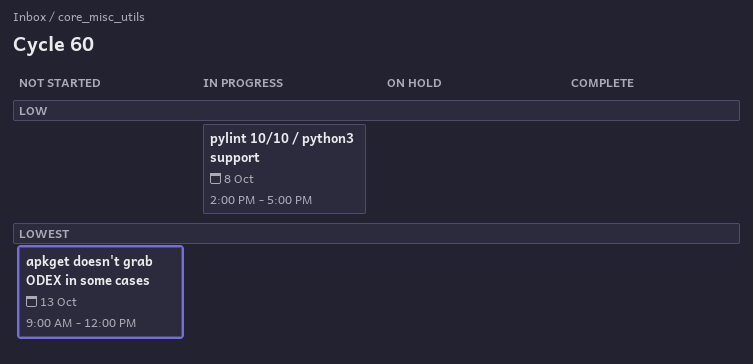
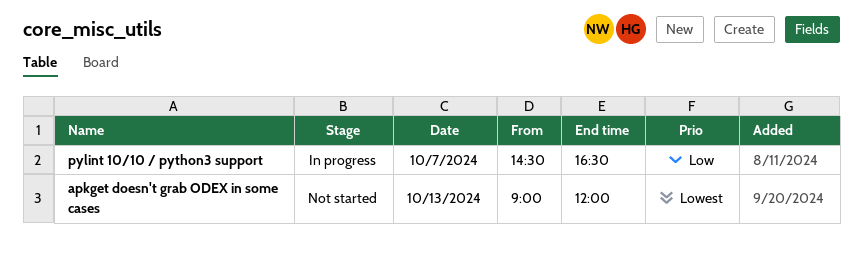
pylint 10/10 / python3 support, day: Oct 8 -> Oct 7
pylint 10/10 / python3 support, begins: 14:00 -> 14:30
pylint 10/10 / python3 support, ends: 17:00 -> 16:30

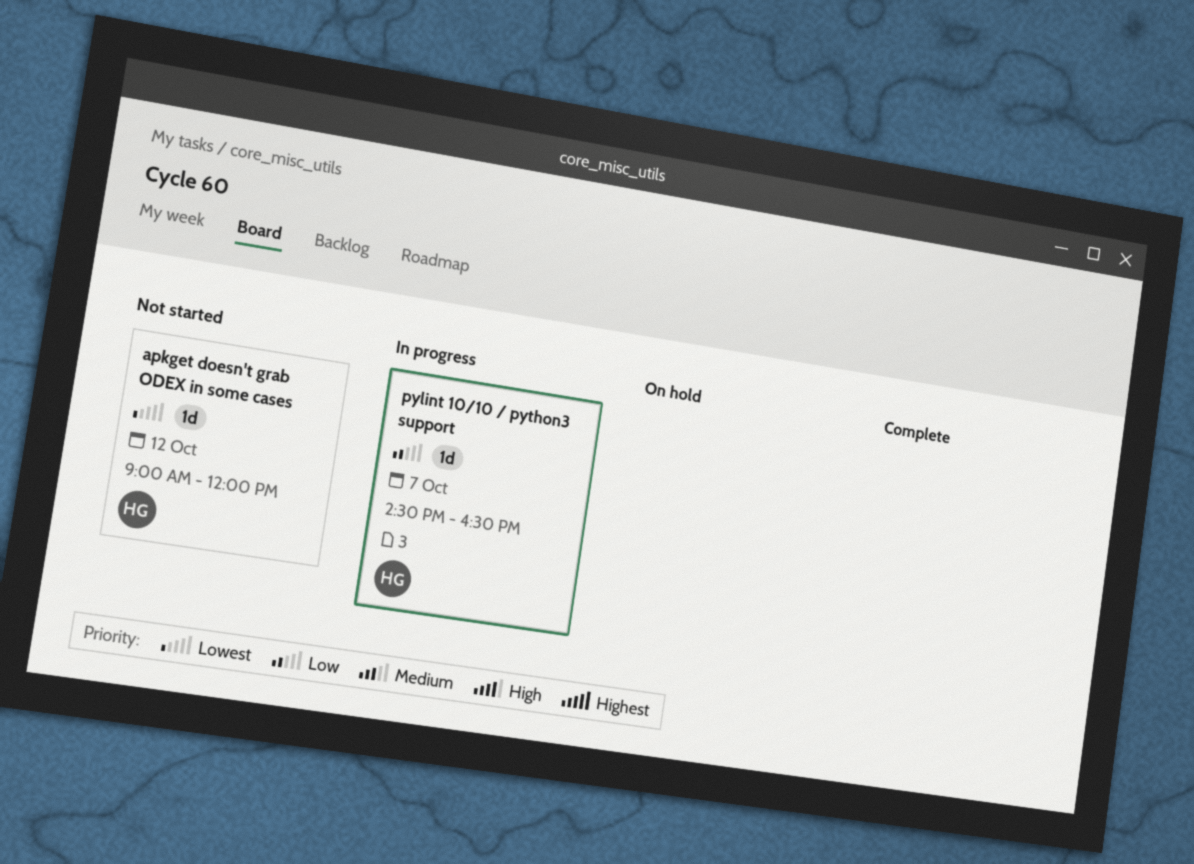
apkget doesn't grab ODEX in some cases, day: Oct 13 -> Oct 12

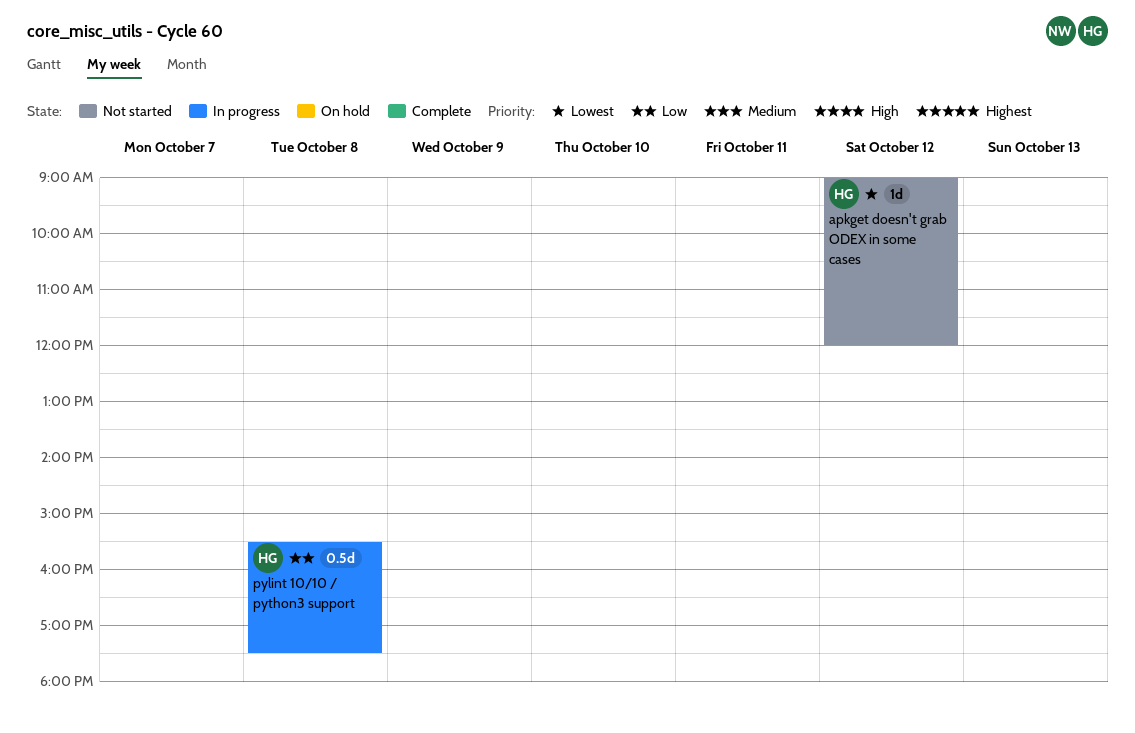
pylint 10/10 / python3 support, estimate: 1d -> 0.5d
pylint 10/10 / python3 support, day: Oct 7 -> Oct 8
pylint 10/10 / python3 support, begins: 14:30 -> 15:30
pylint 10/10 / python3 support, ends: 16:30 -> 17:30

